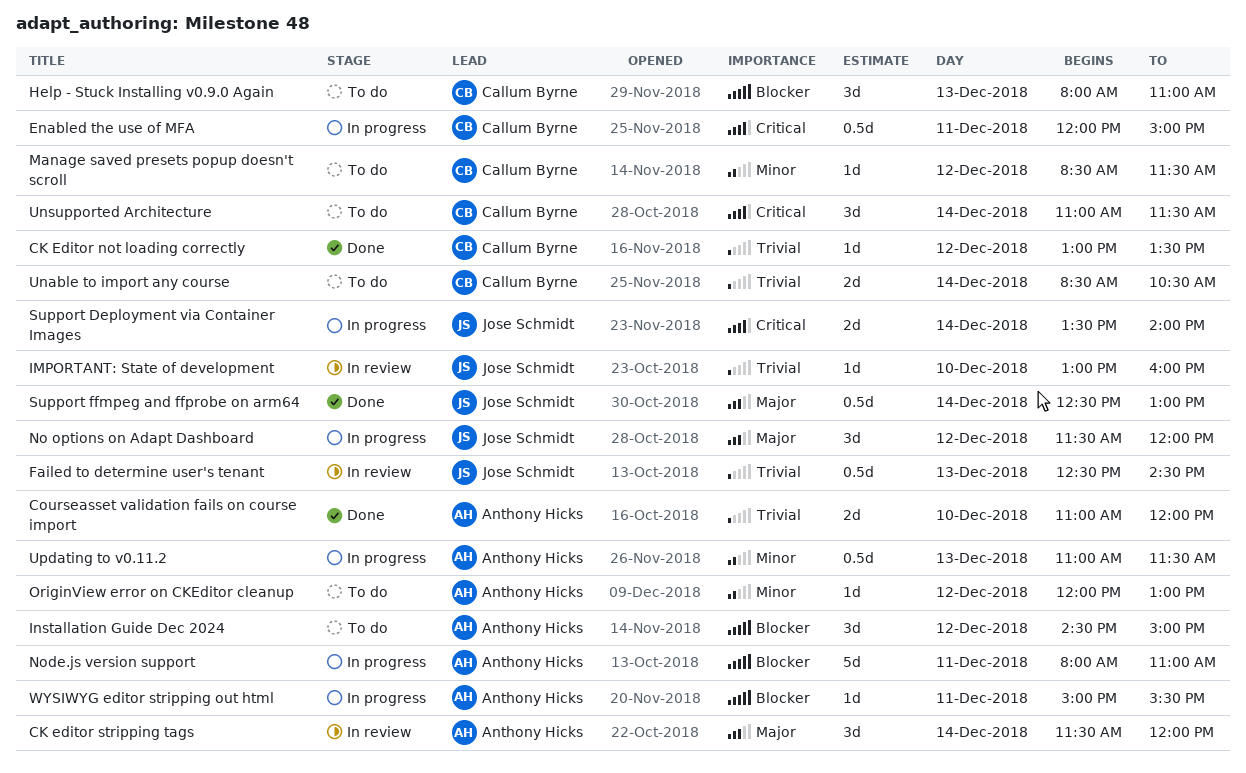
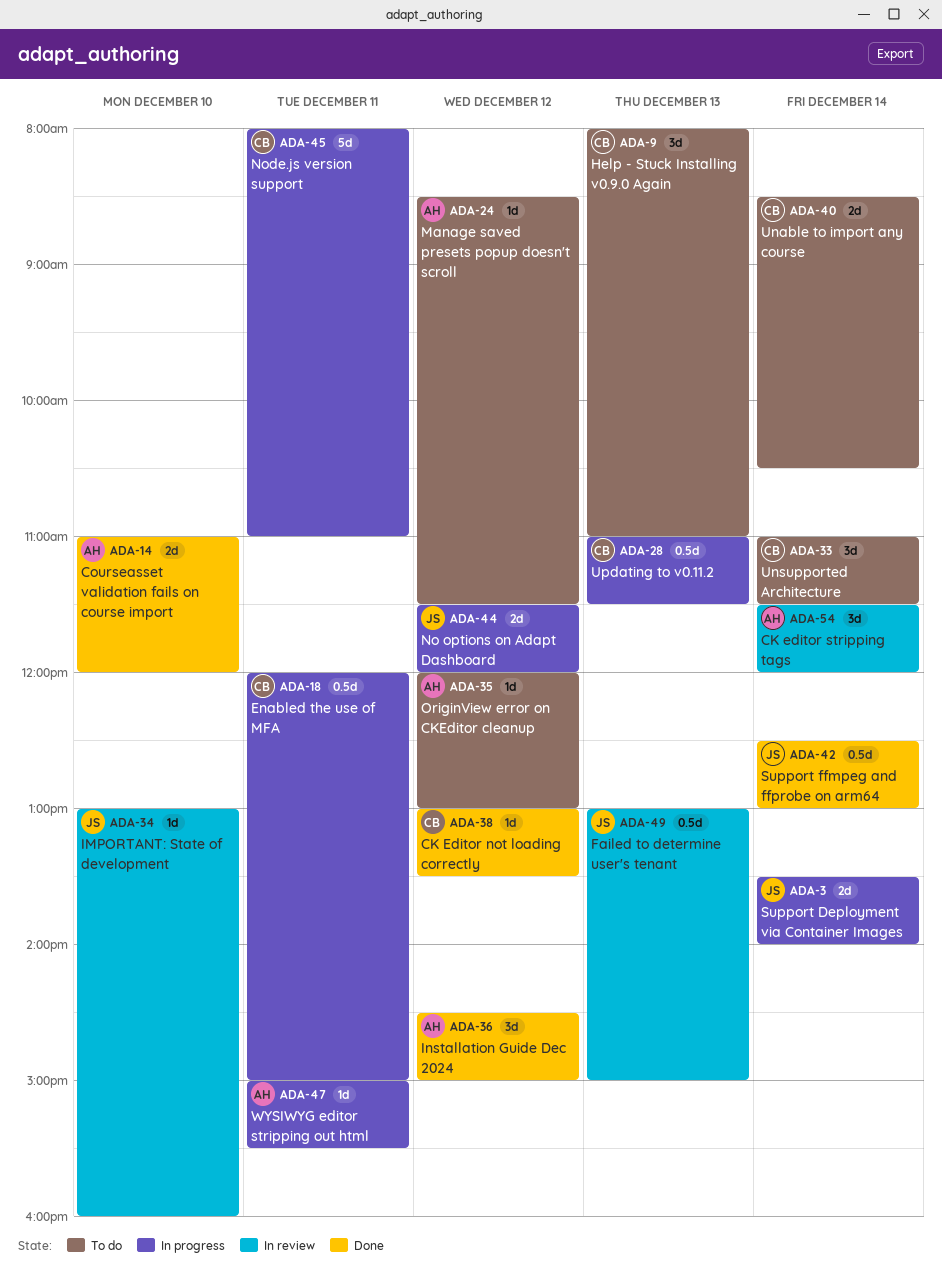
Failed to determine user's tenant, begins: 12:30 -> 13:00
Failed to determine user's tenant, ends: 14:30 -> 15:00
Installation Guide Dec 2024, status: To do -> Done
Manage saved presets popup doesn't scroll, owner: Callum Byrne -> Anthony Hicks
No options on Adapt Dashboard, estimate: 3d -> 2d
Node.js version support, owner: Anthony Hicks -> Callum Byrne
Updating to v0.11.2, owner: Anthony Hicks -> Callum Byrne

